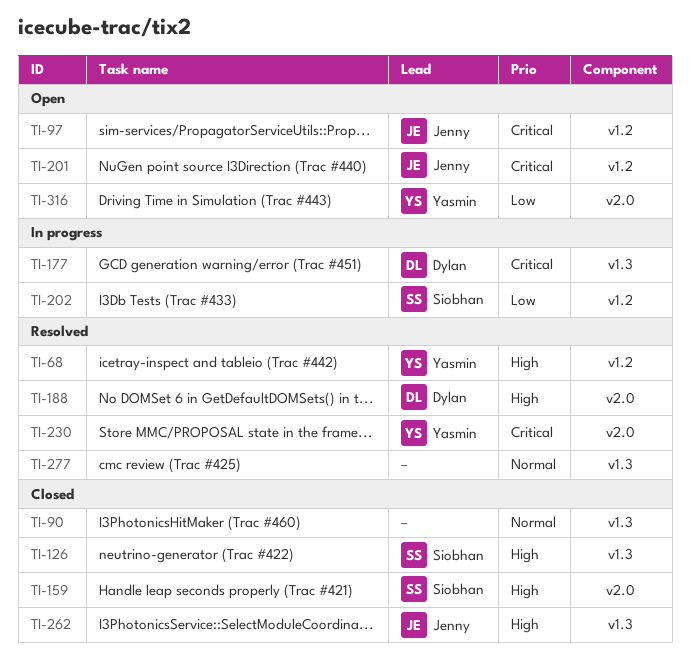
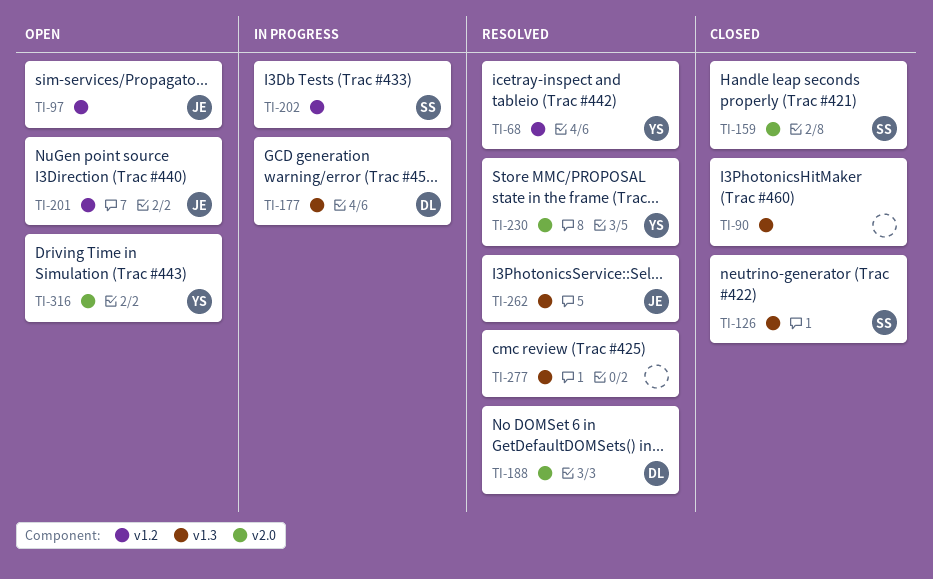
TI-262, status: Closed -> Resolved

